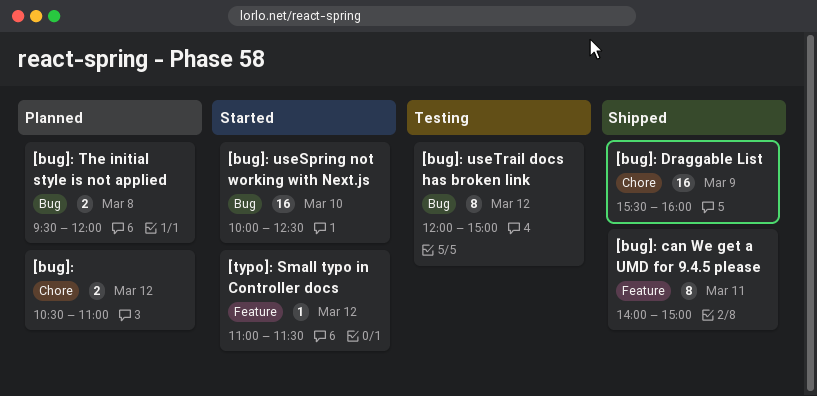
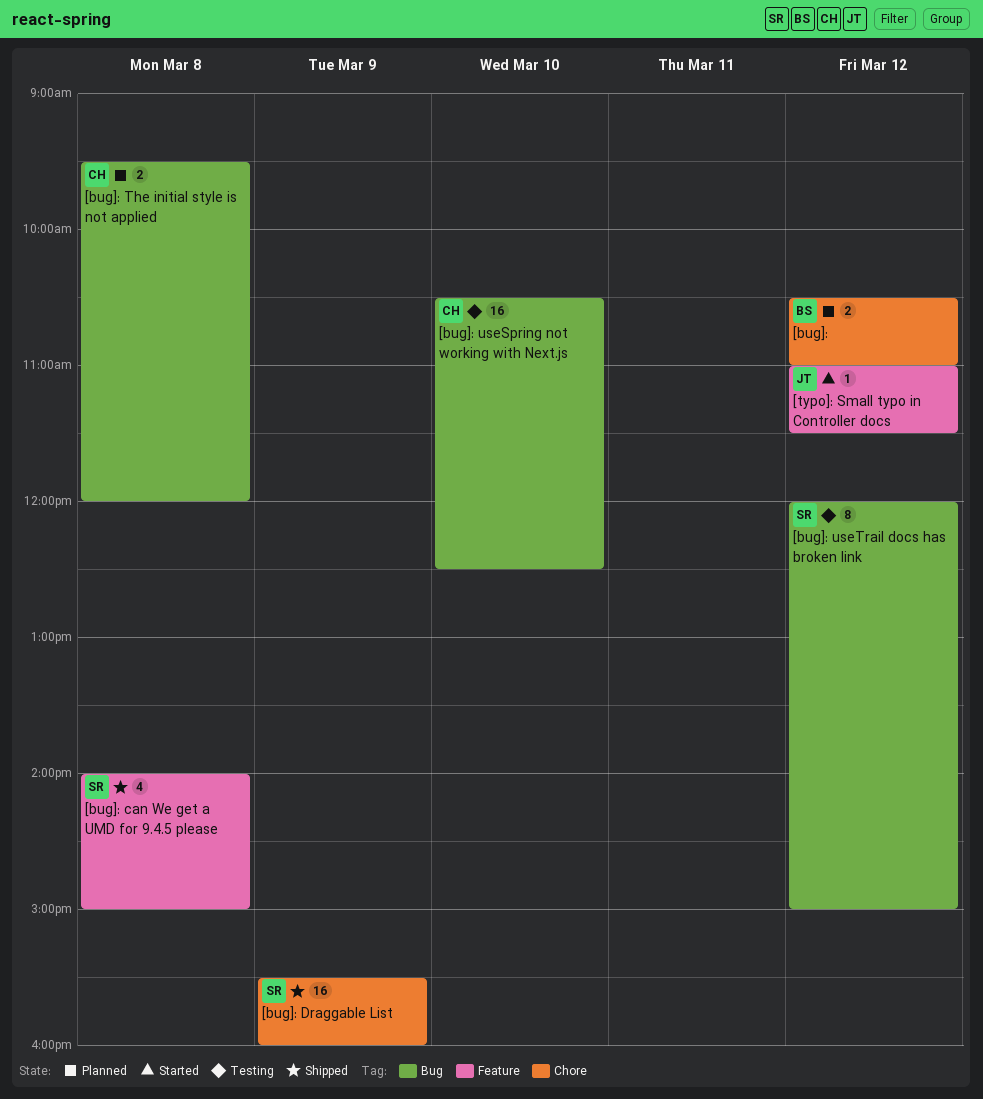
[bug]: can We get a UMD for 9.4.5 please, estimate: 8 -> 4
[bug]: can We get a UMD for 9.4.5 please, day: Mar 11 -> Mar 8
[bug]: useSpring not working with Next.js, status: Started -> Testing
[bug]: useSpring not working with Next.js, begins: 10:00 -> 10:30

